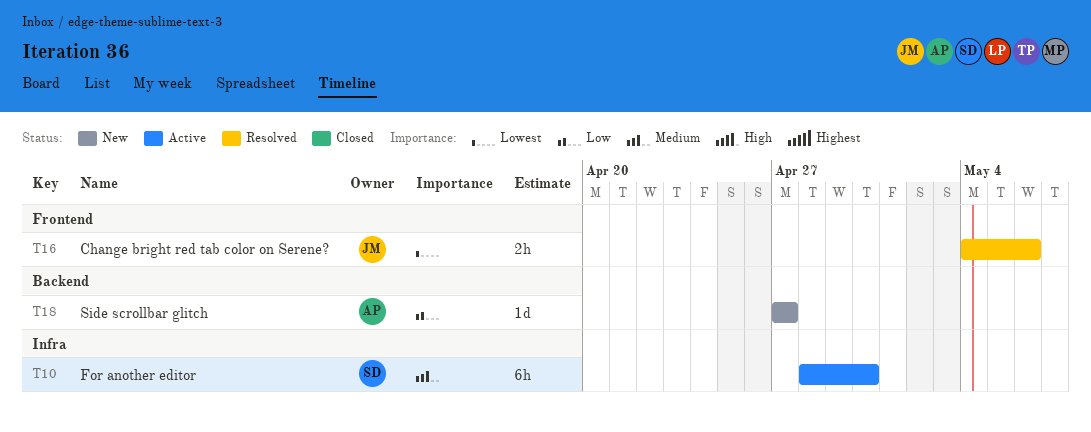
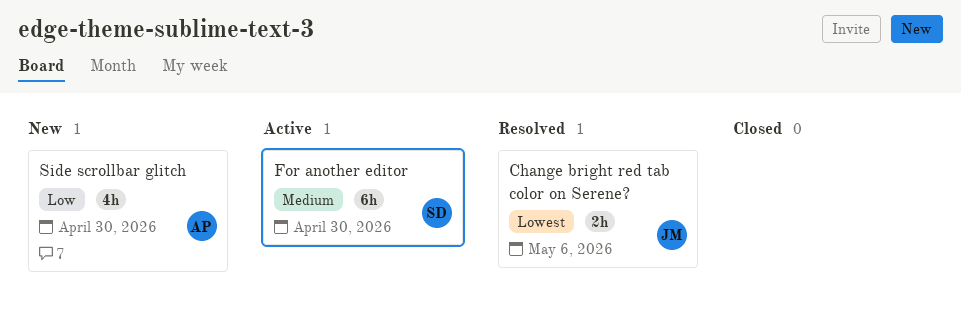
Side scrollbar glitch, estimate: 1d -> 4h
Side scrollbar glitch, due: Apr 27 -> Apr 30

